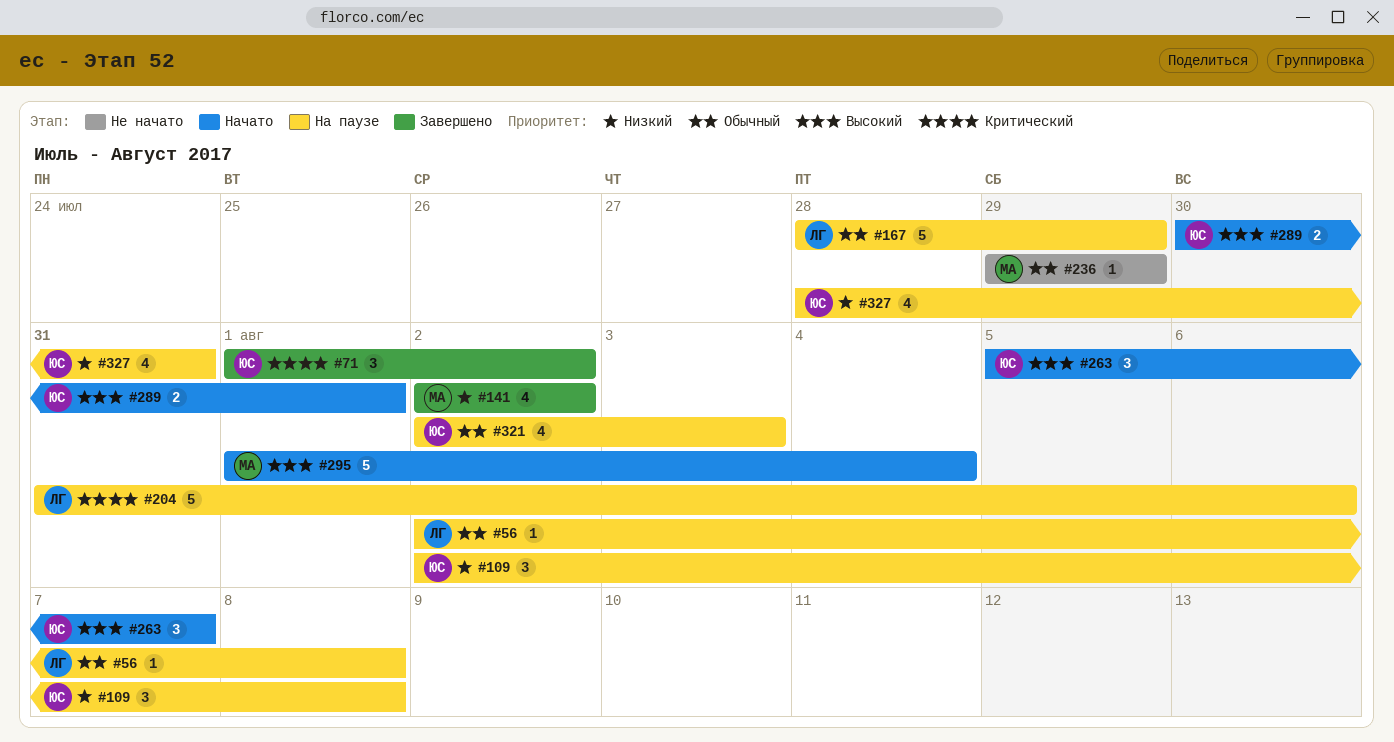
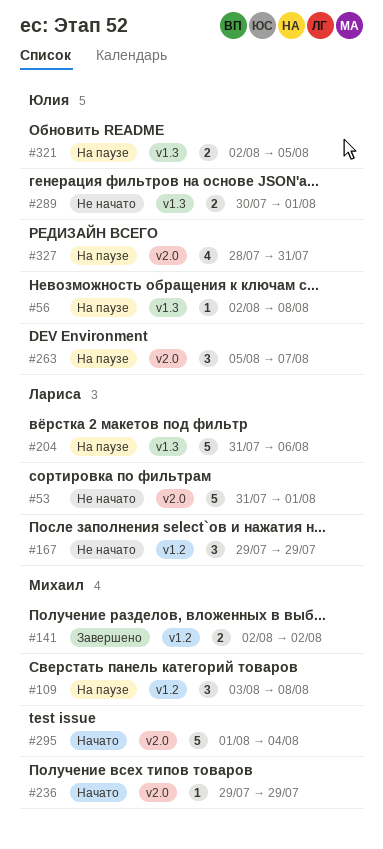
#53: none -> present
#56, owner: Лариса -> Юлия
#71: present -> none
#109, owner: Юлия -> Михаил
#109, start: Aug 2 -> Aug 3
#141, estimate: 4 -> 2
#167, status: На паузе -> Не начато
#167, estimate: 5 -> 3
#167, start: Jul 28 -> Jul 29
#236, status: Не начато -> Начато
#263, status: Начато -> На паузе
#289, status: Начато -> Не начато
#321, estimate: 4 -> 2
#321, due: Aug 3 -> Aug 5

